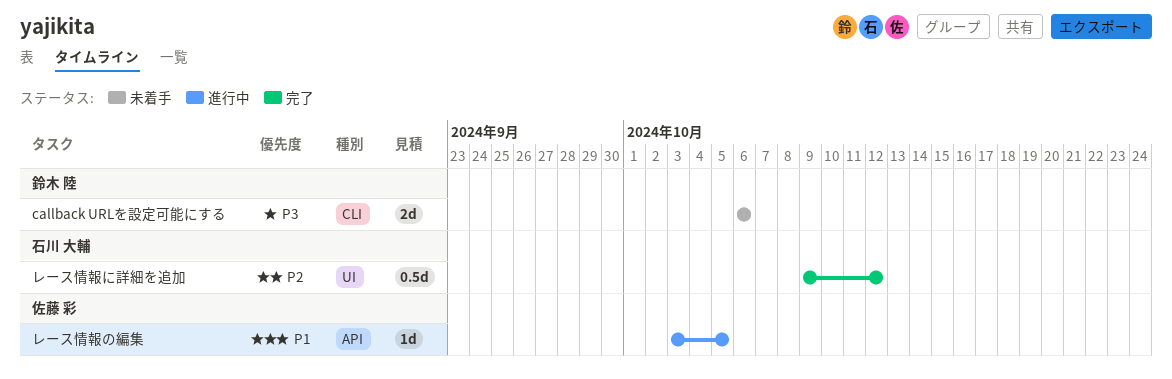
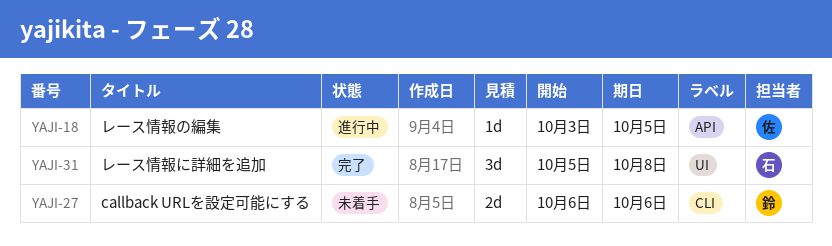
レース情報に詳細を追加, estimate: 0.5d -> 3d
レース情報に詳細を追加, start: Oct 9 -> Oct 5
レース情報に詳細を追加, due: Oct 12 -> Oct 8

